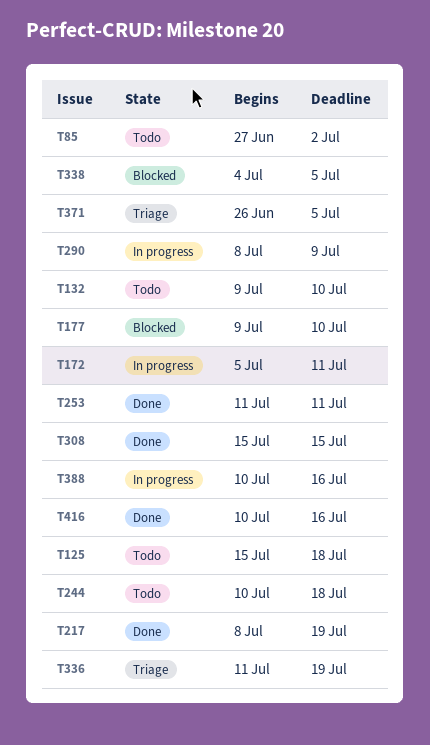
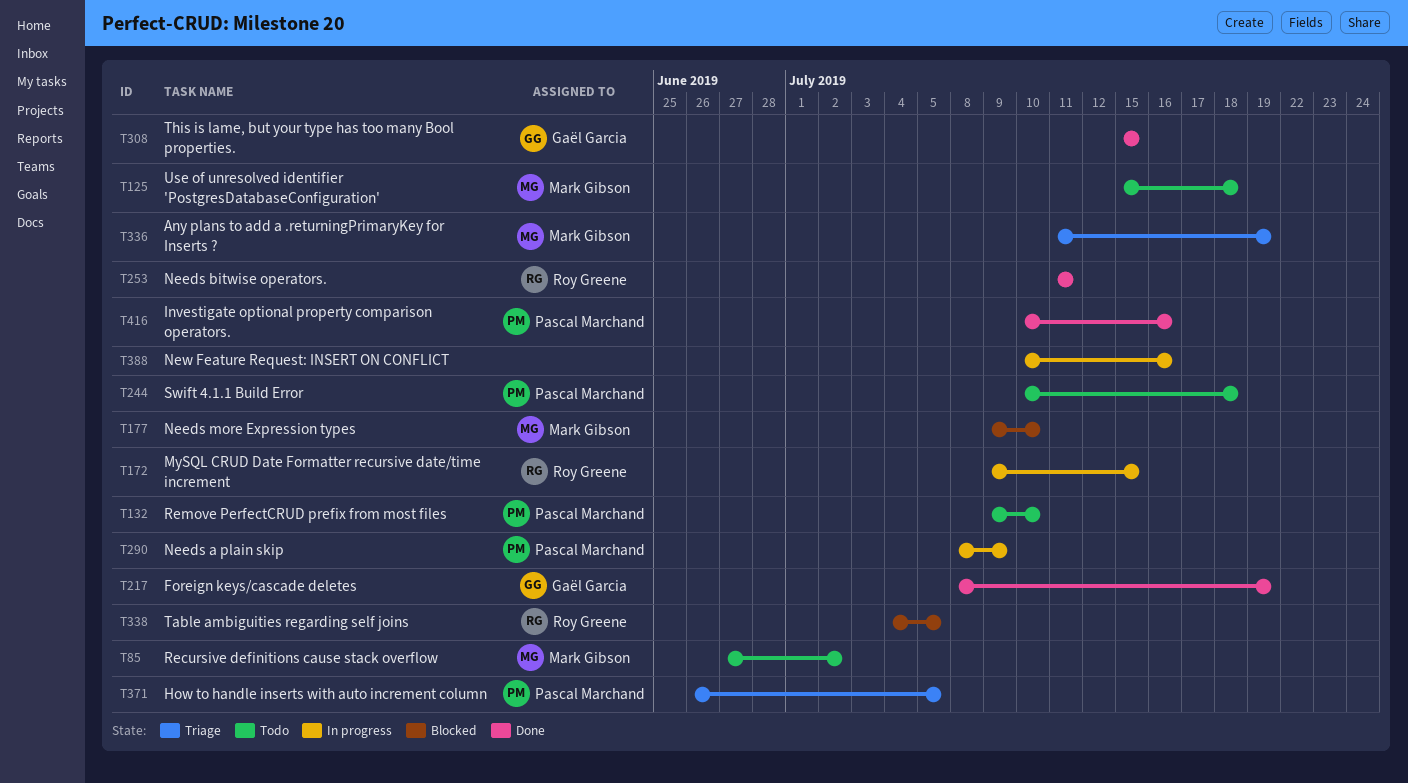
T172, start: Jul 5 -> Jul 9
T172, due: Jul 11 -> Jul 15

